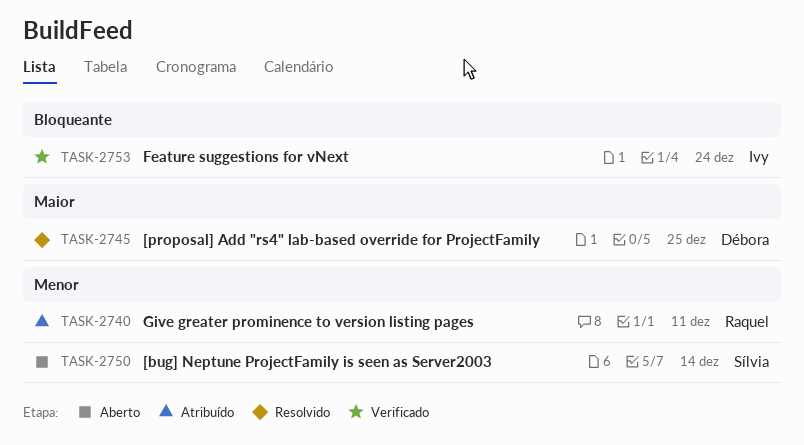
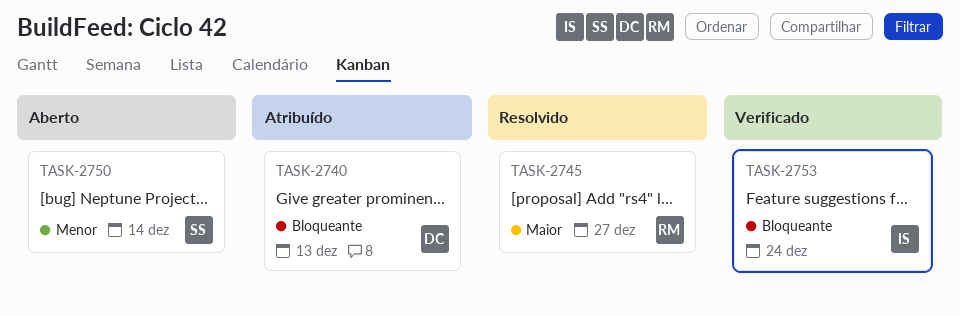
TASK-2740, owner: Raquel -> Débora
TASK-2740, priority: Menor -> Bloqueante
TASK-2740, due: Dec 11 -> Dec 13
TASK-2745, owner: Débora -> Raquel
TASK-2745, due: Dec 25 -> Dec 27

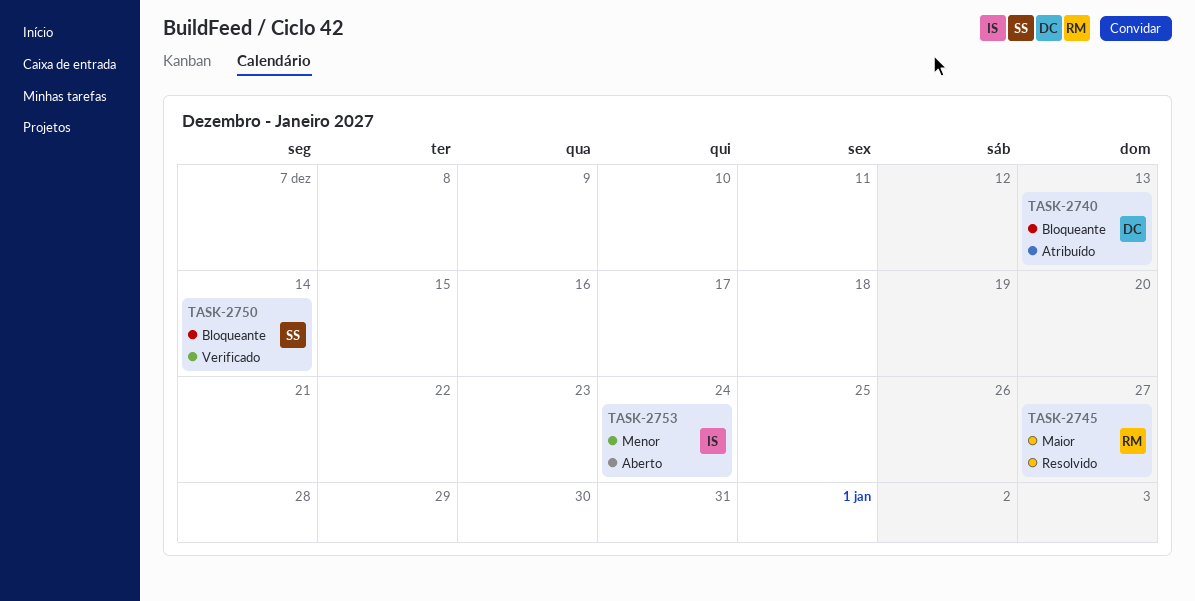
TASK-2750, status: Aberto -> Verificado
TASK-2750, priority: Menor -> Bloqueante
TASK-2753, status: Verificado -> Aberto
TASK-2753, priority: Bloqueante -> Menor

